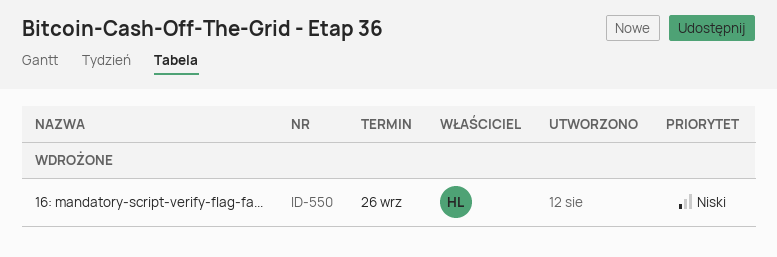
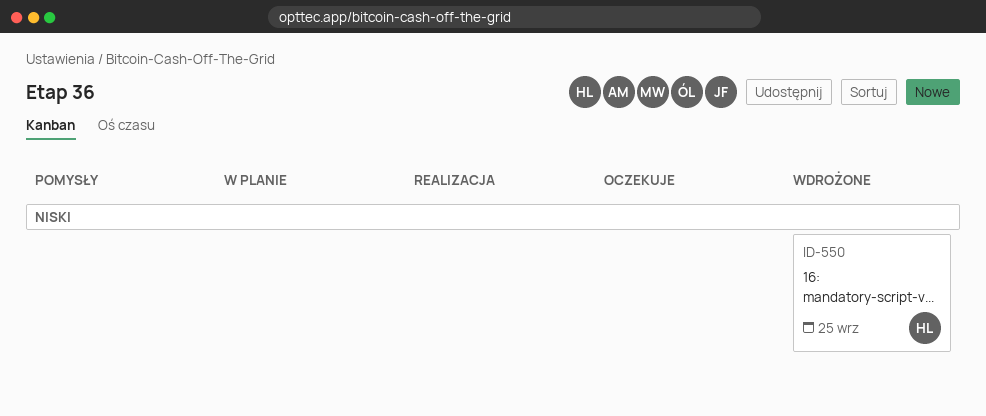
ID-550, due: Sep 26 -> Sep 25

